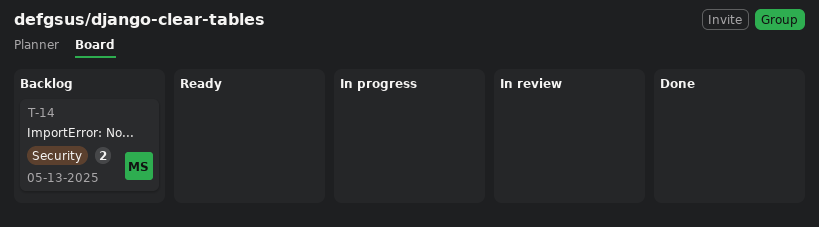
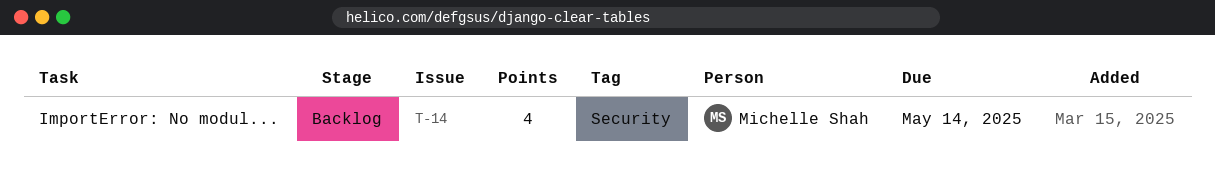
T-14, estimate: 2 -> 4
T-14, due: May 13 -> May 14

